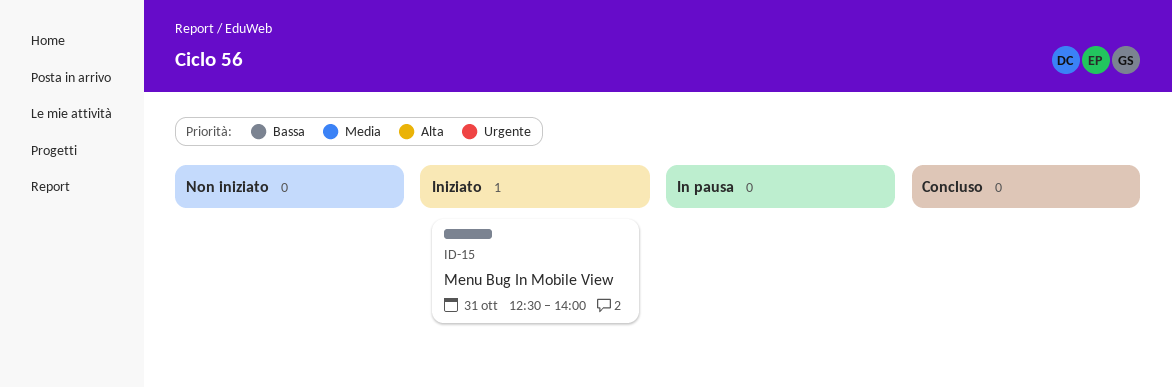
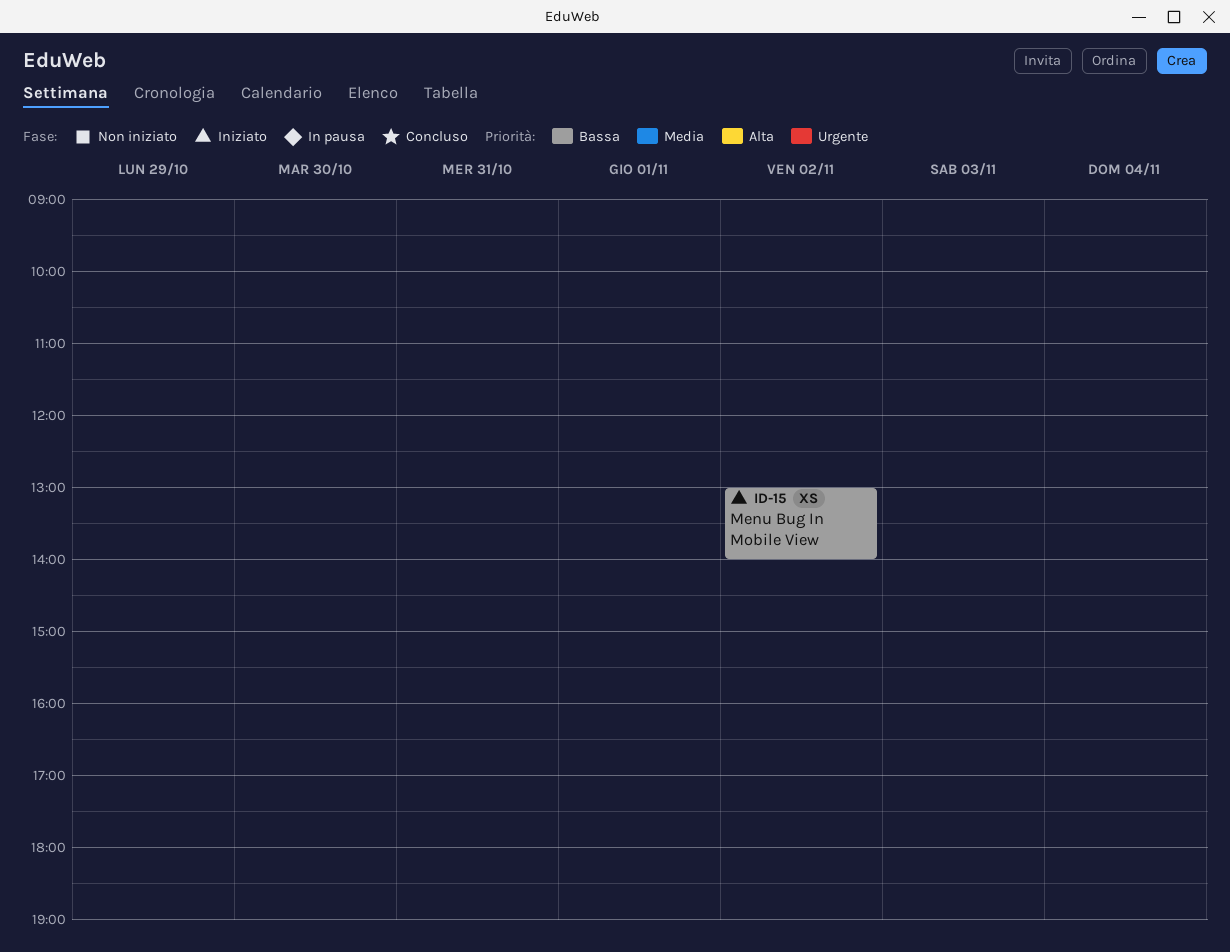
ID-15, day: Oct 31 -> Nov 2
ID-15, begins: 12:30 -> 13:00

